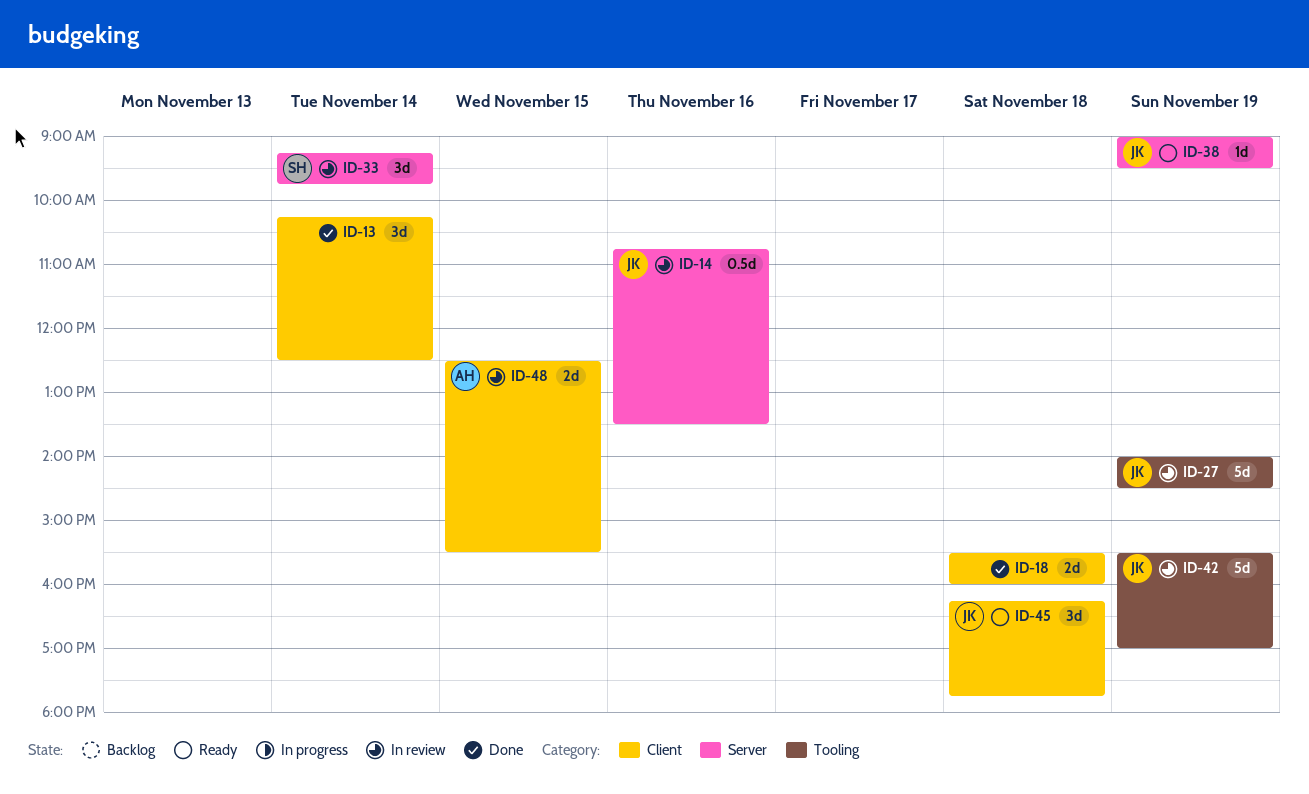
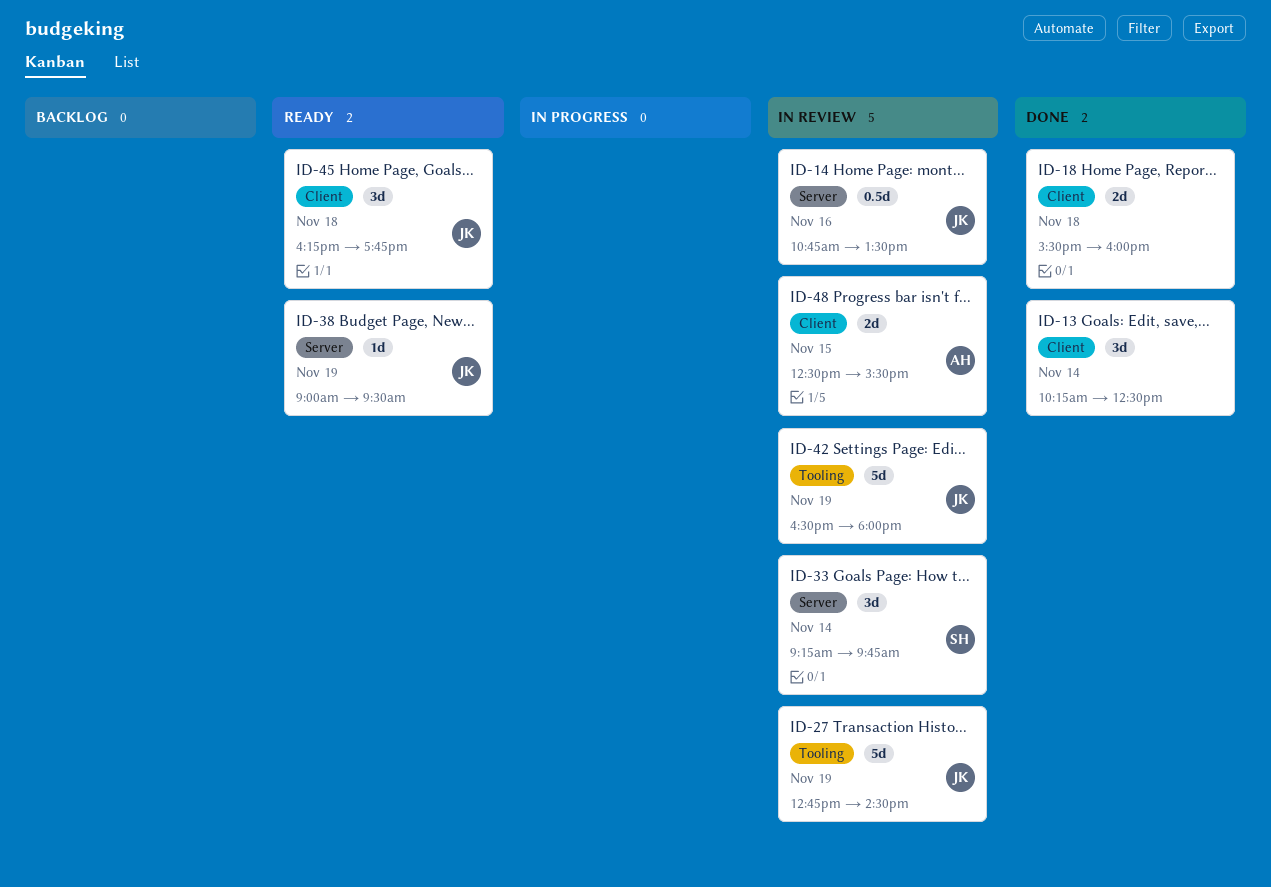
ID-27, begins: 14:00 -> 12:45
ID-42, begins: 15:30 -> 16:30
ID-42, ends: 17:00 -> 18:00

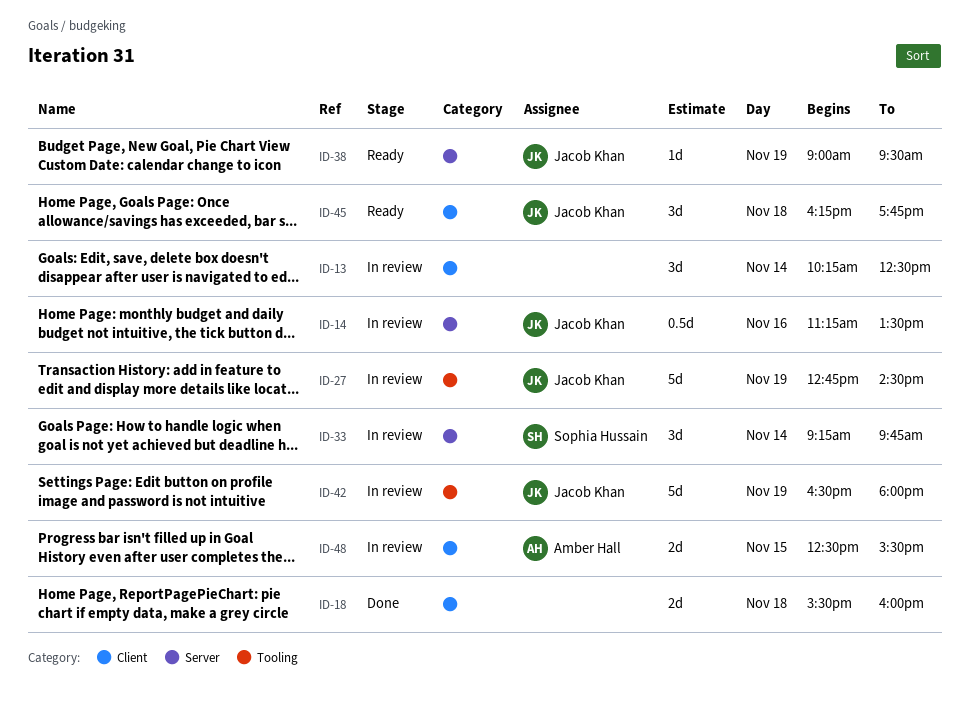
ID-13, status: Done -> In review
ID-14, begins: 10:45 -> 11:15

